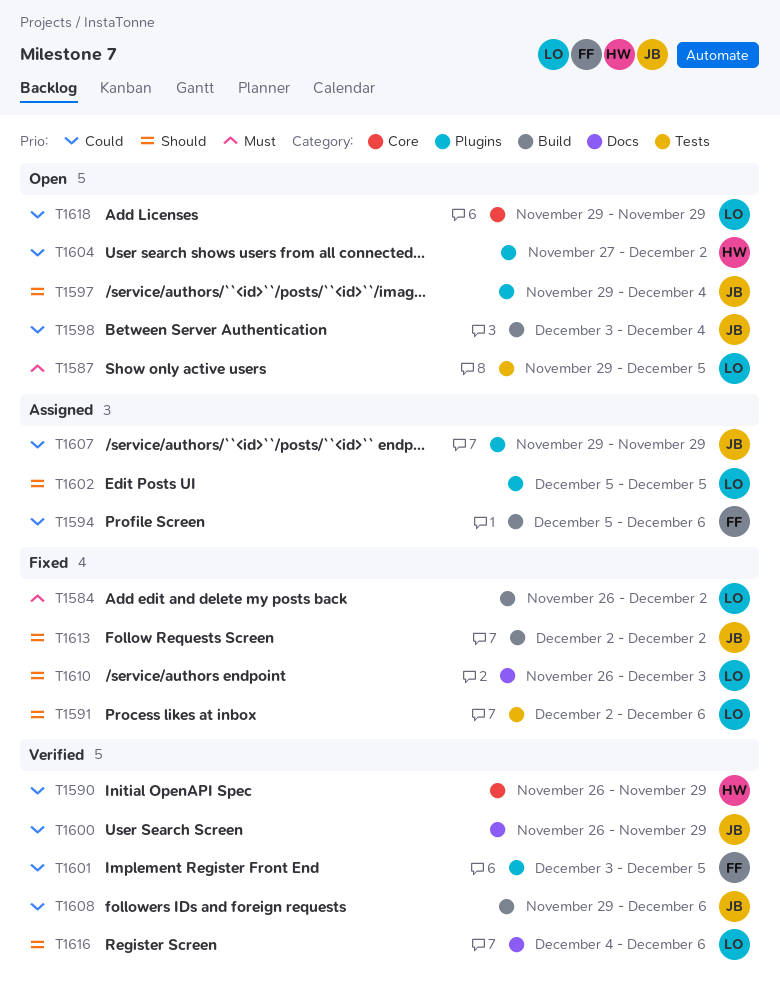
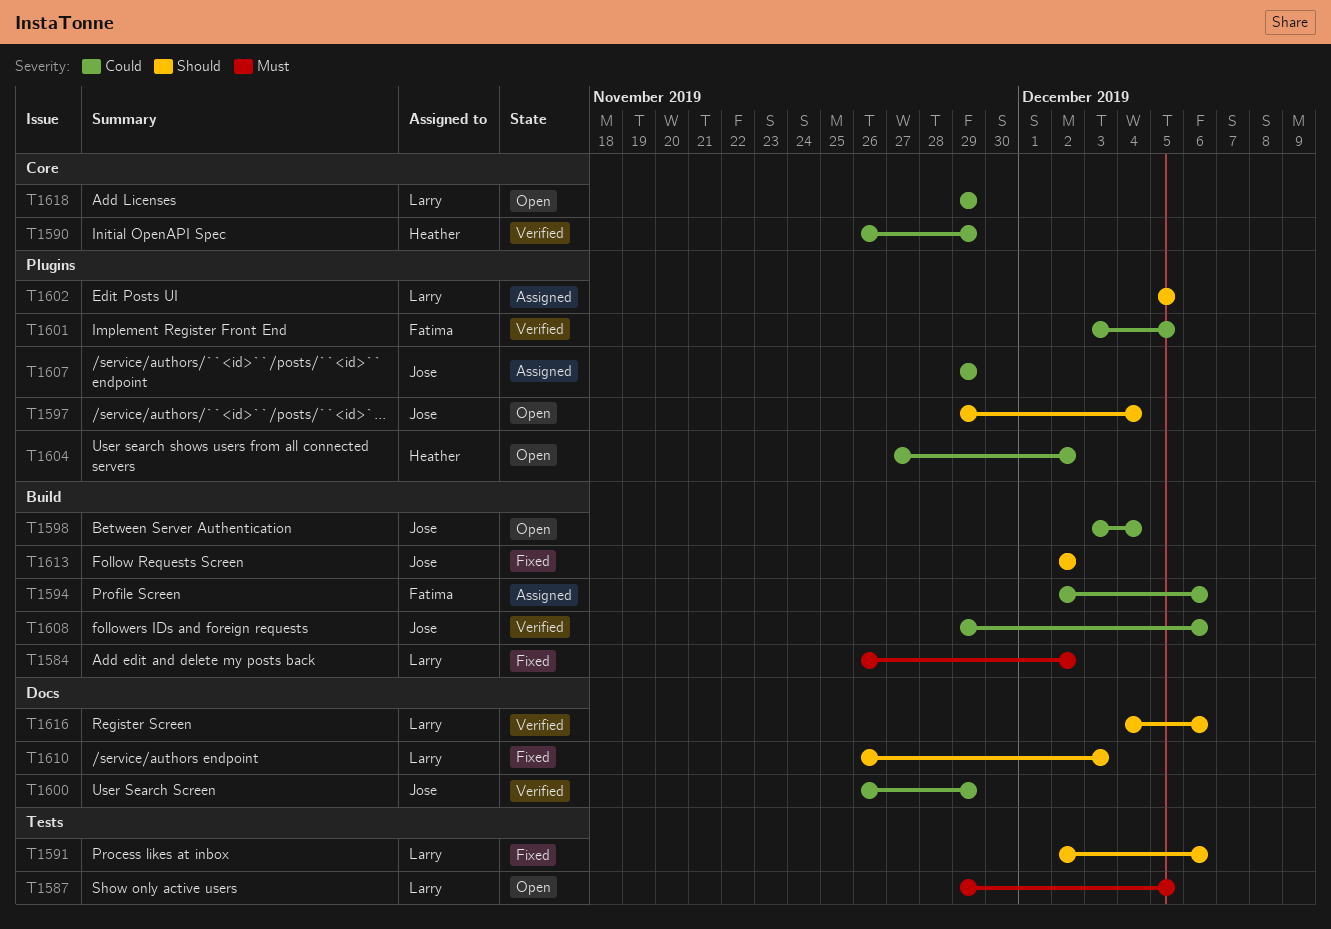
T1594, start: Dec 5 -> Dec 2

